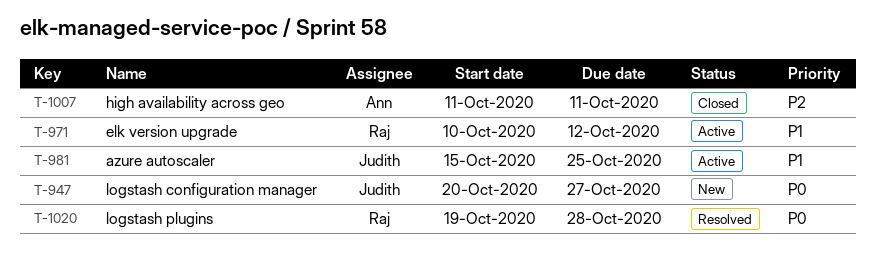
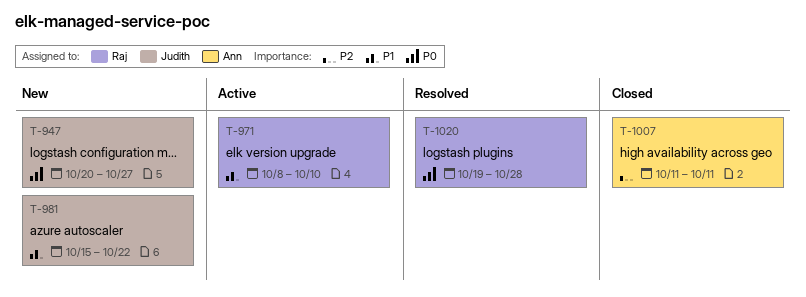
T-971, start: Oct 10 -> Oct 8
T-971, due: Oct 12 -> Oct 10
T-981, status: Active -> New
T-981, due: Oct 25 -> Oct 22

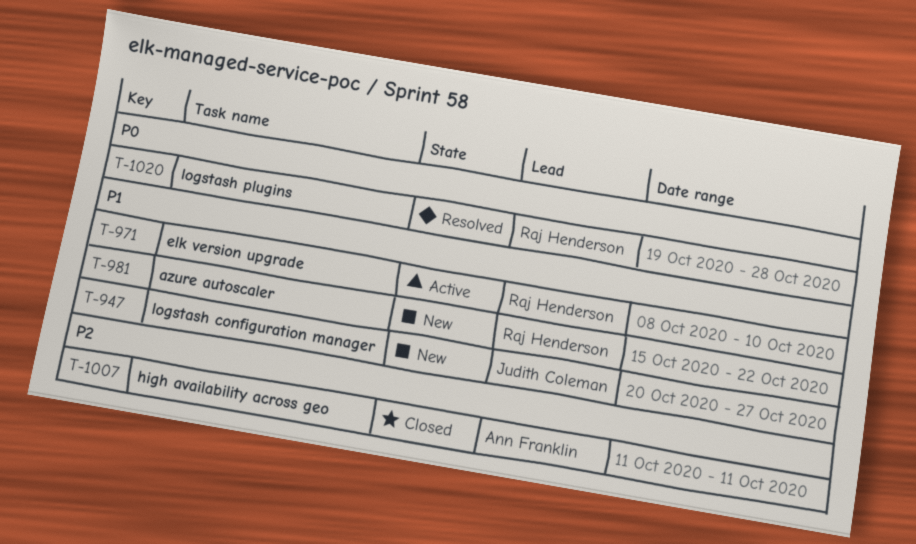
T-947, priority: P0 -> P1
T-981, owner: Judith Coleman -> Raj Henderson

